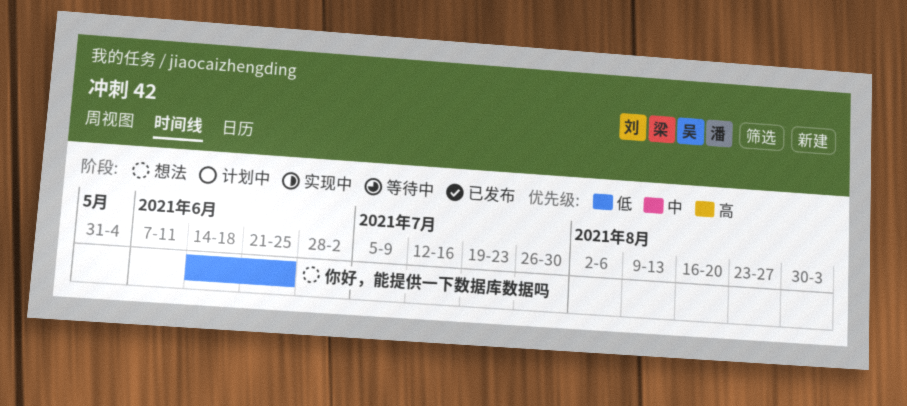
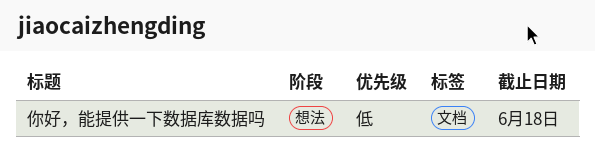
你好，能提供一下数据库数据吗, due: Jun 25 -> Jun 18

